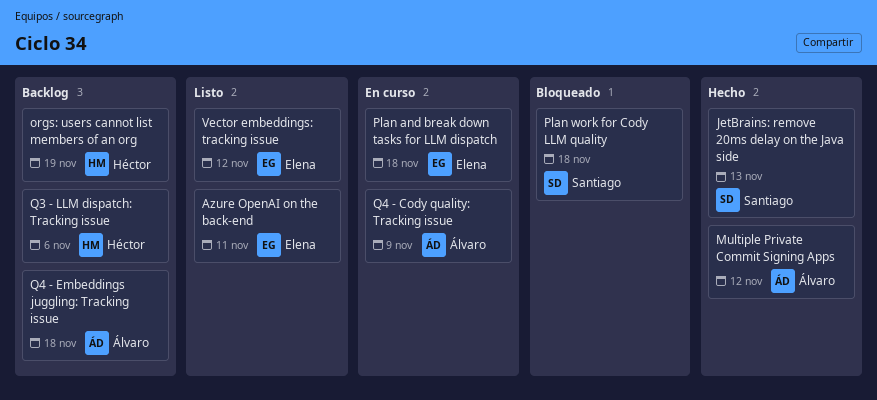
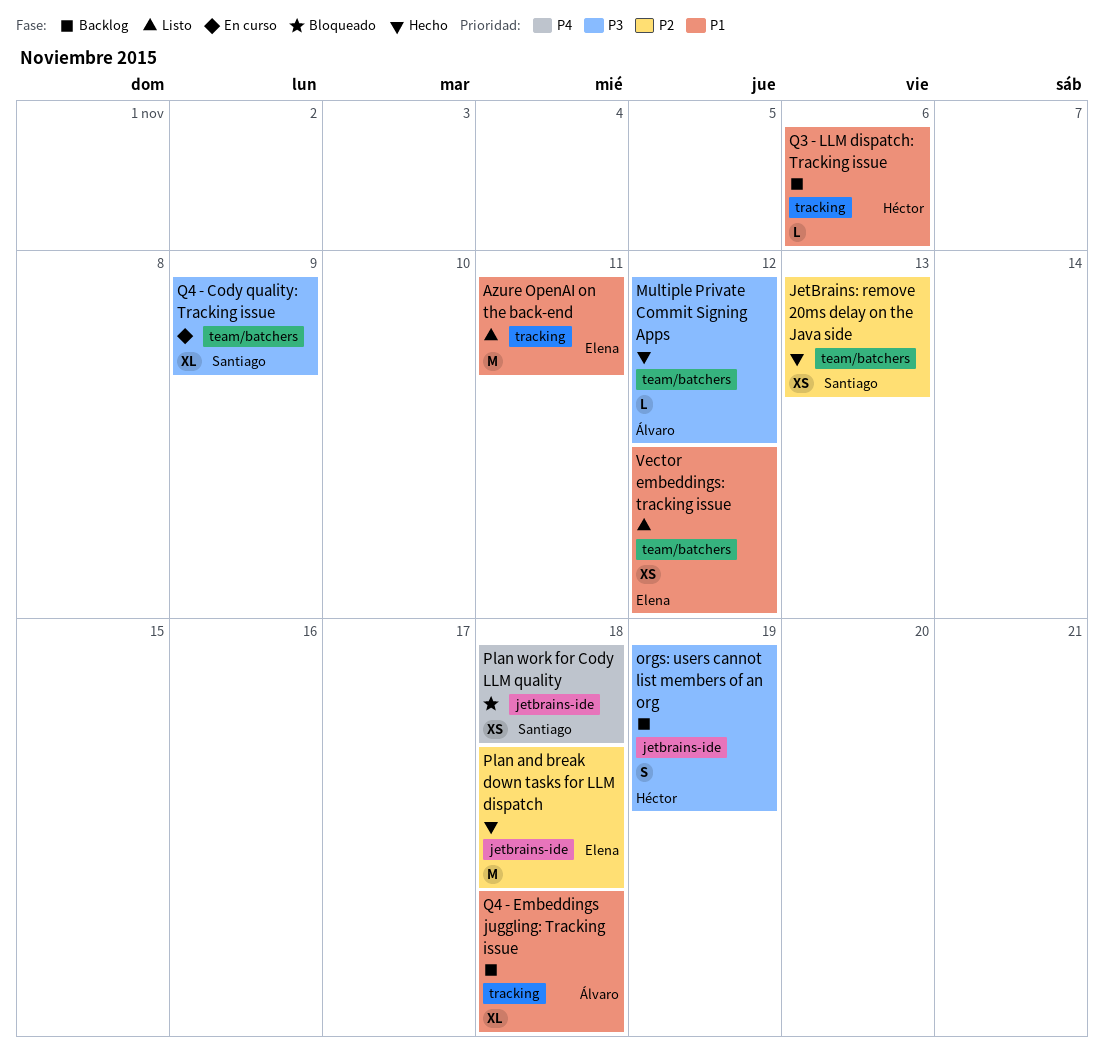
Plan and break down tasks for LLM dispatch, status: En curso -> Hecho
Q4 - Cody quality: Tracking issue, owner: Álvaro -> Santiago

